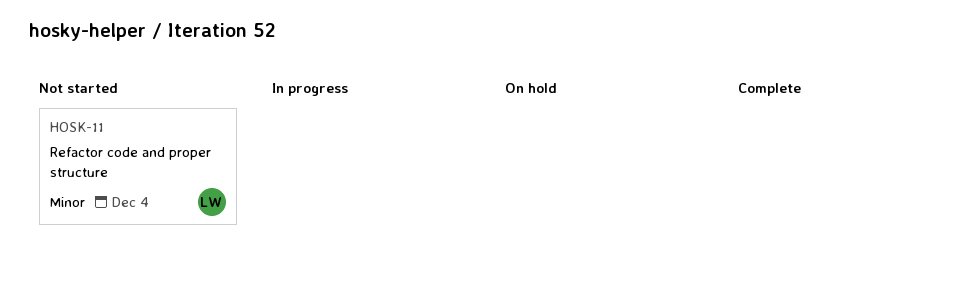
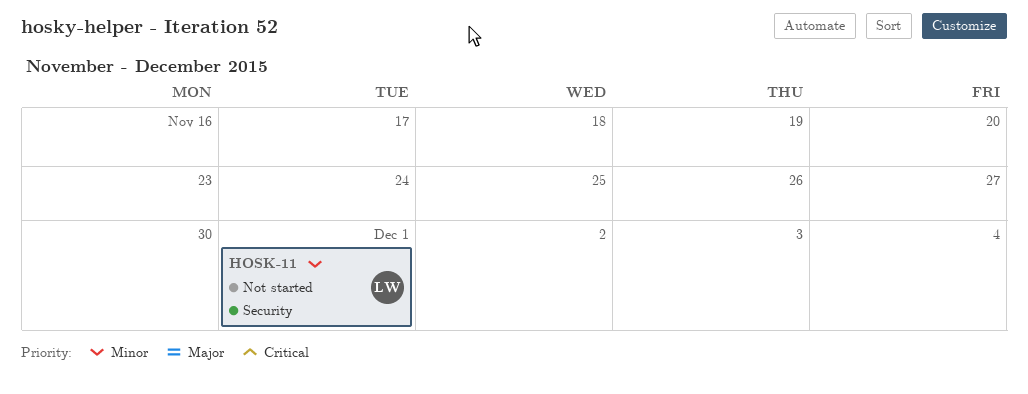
HOSK-11, due: Dec 4 -> Dec 1

